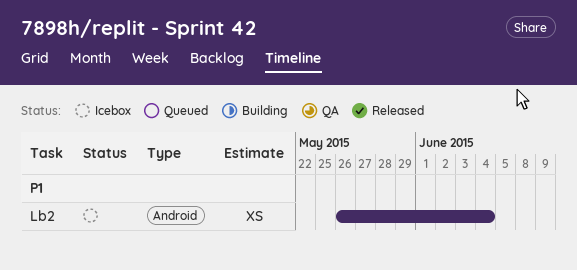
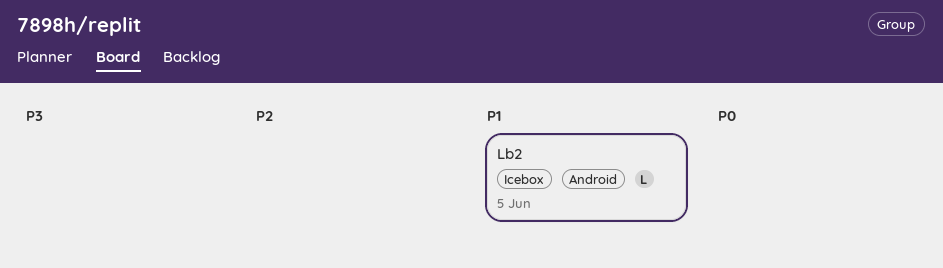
Lb2, estimate: XS -> L
Lb2, due: Jun 4 -> Jun 5

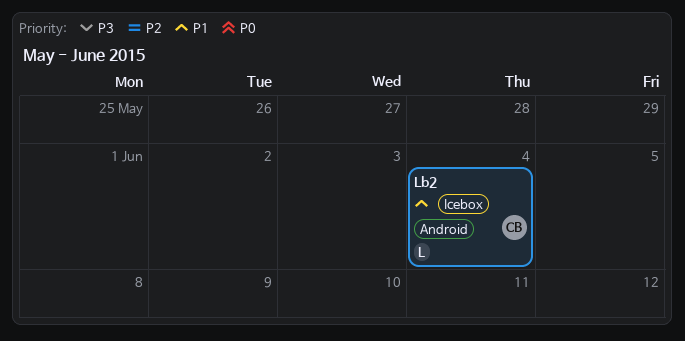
Lb2, due: Jun 5 -> Jun 4

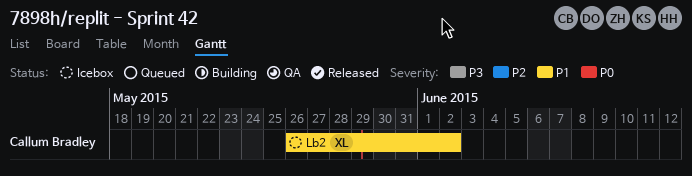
Lb2, estimate: L -> XL
Lb2, due: Jun 4 -> Jun 2

